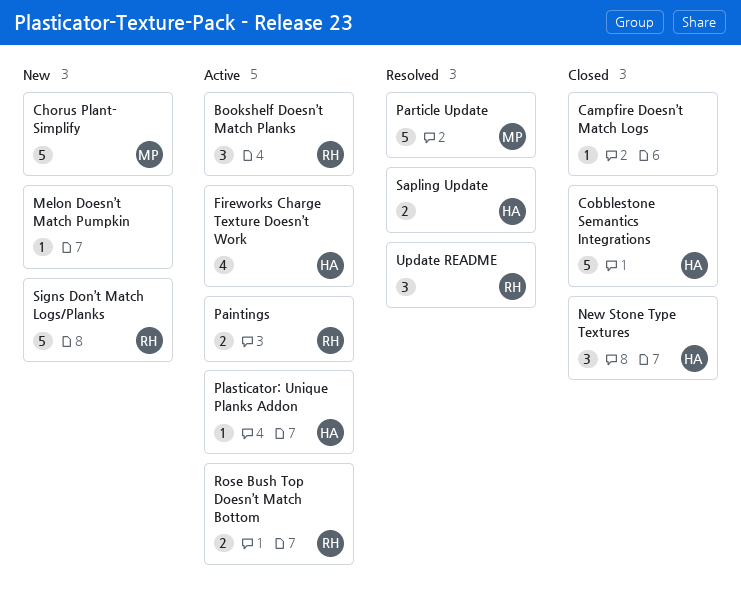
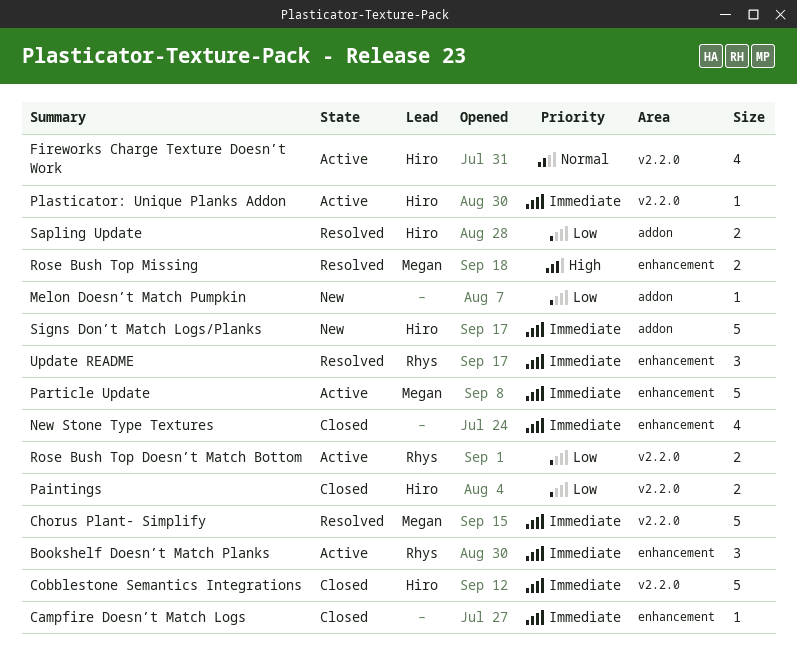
Chorus Plant- Simplify, status: New -> Resolved
New Stone Type Textures, owner: Hiro -> none
New Stone Type Textures, estimate: 3 -> 4
Paintings, status: Active -> Closed
Paintings, owner: Rhys -> Hiro
Particle Update, status: Resolved -> Active
Rose Bush Top Missing: none -> present
Signs Don’t Match Logs/Planks, owner: Rhys -> Hiro

